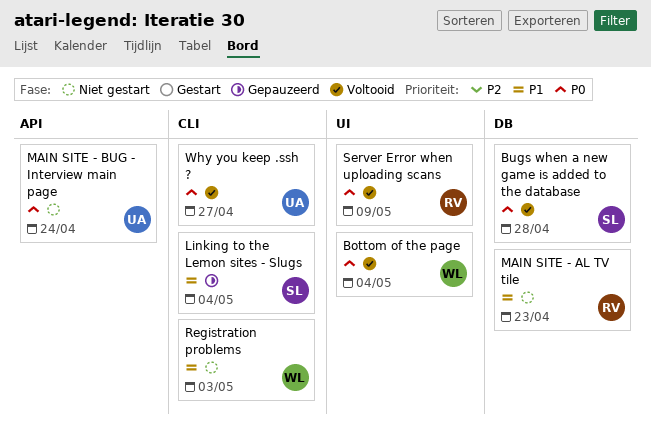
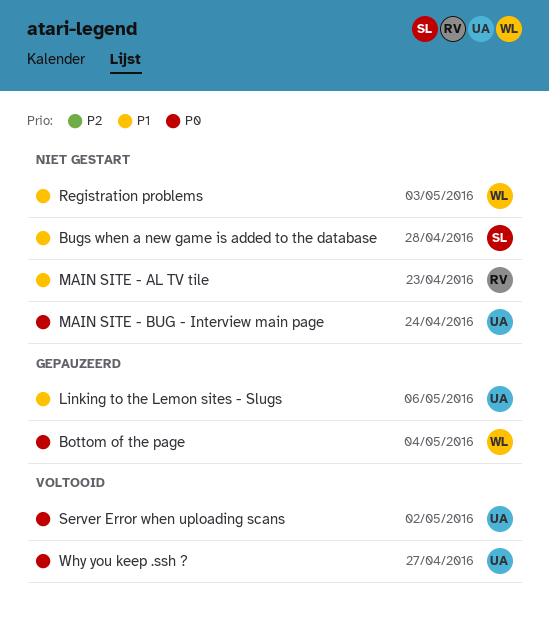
Bottom of the page, status: Voltooid -> Gepauzeerd
Bugs when a new game is added to the database, status: Voltooid -> Niet gestart
Bugs when a new game is added to the database, priority: P0 -> P1
Linking to the Lemon sites - Slugs, owner: SL -> UA
Linking to the Lemon sites - Slugs, due: May 4 -> May 6
Server Error when uploading scans, owner: RV -> UA
Server Error when uploading scans, due: May 9 -> May 2

